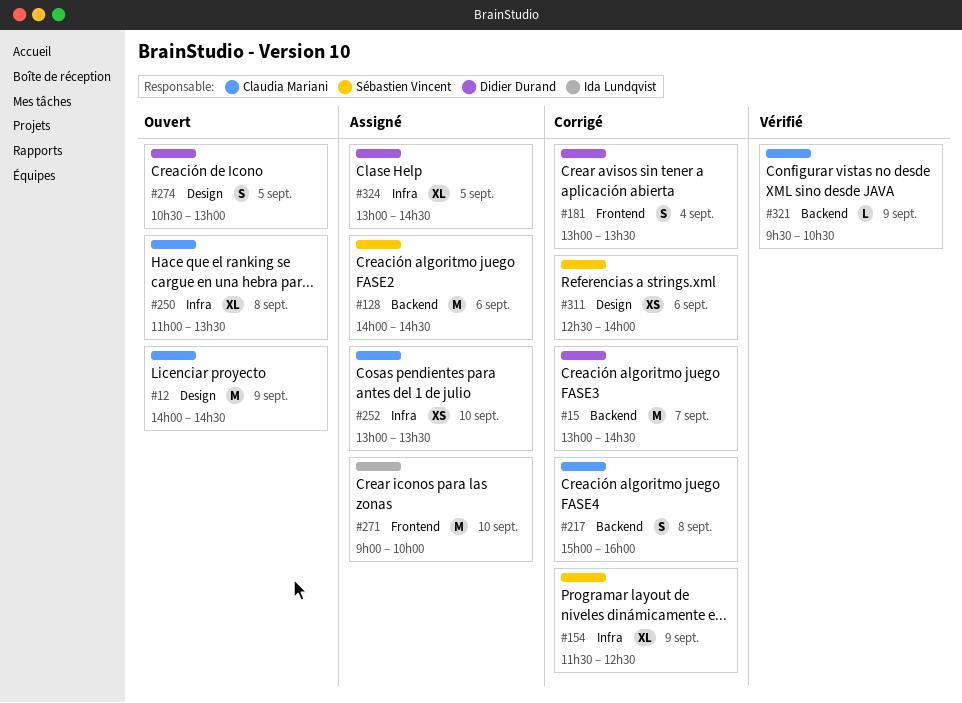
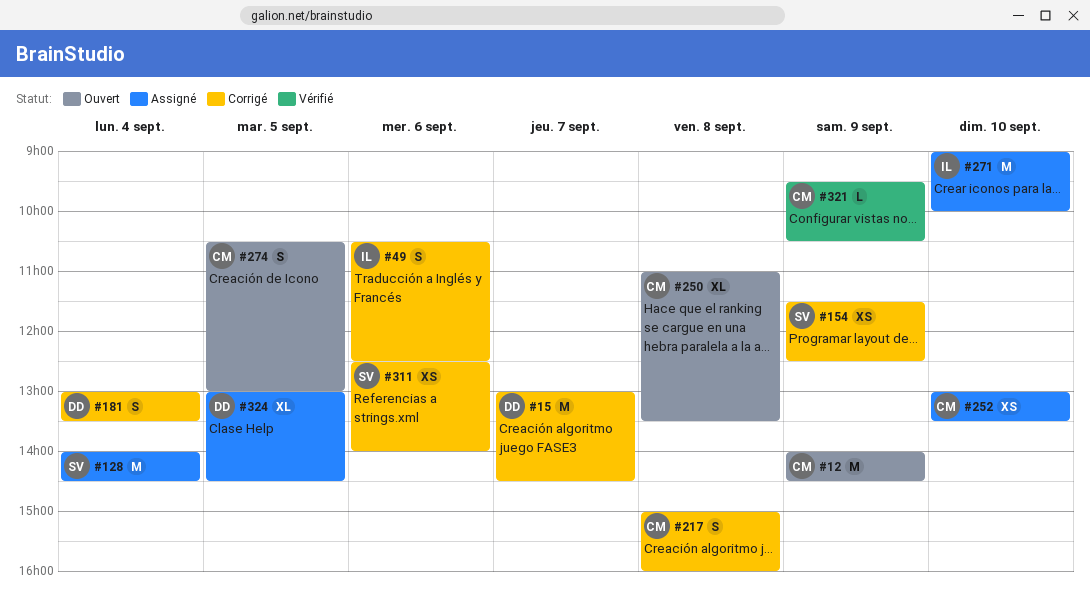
#49: none -> present
#128, day: Sep 6 -> Sep 4
#154, estimate: XL -> XS
#274, owner: Didier Durand -> Claudia Mariani

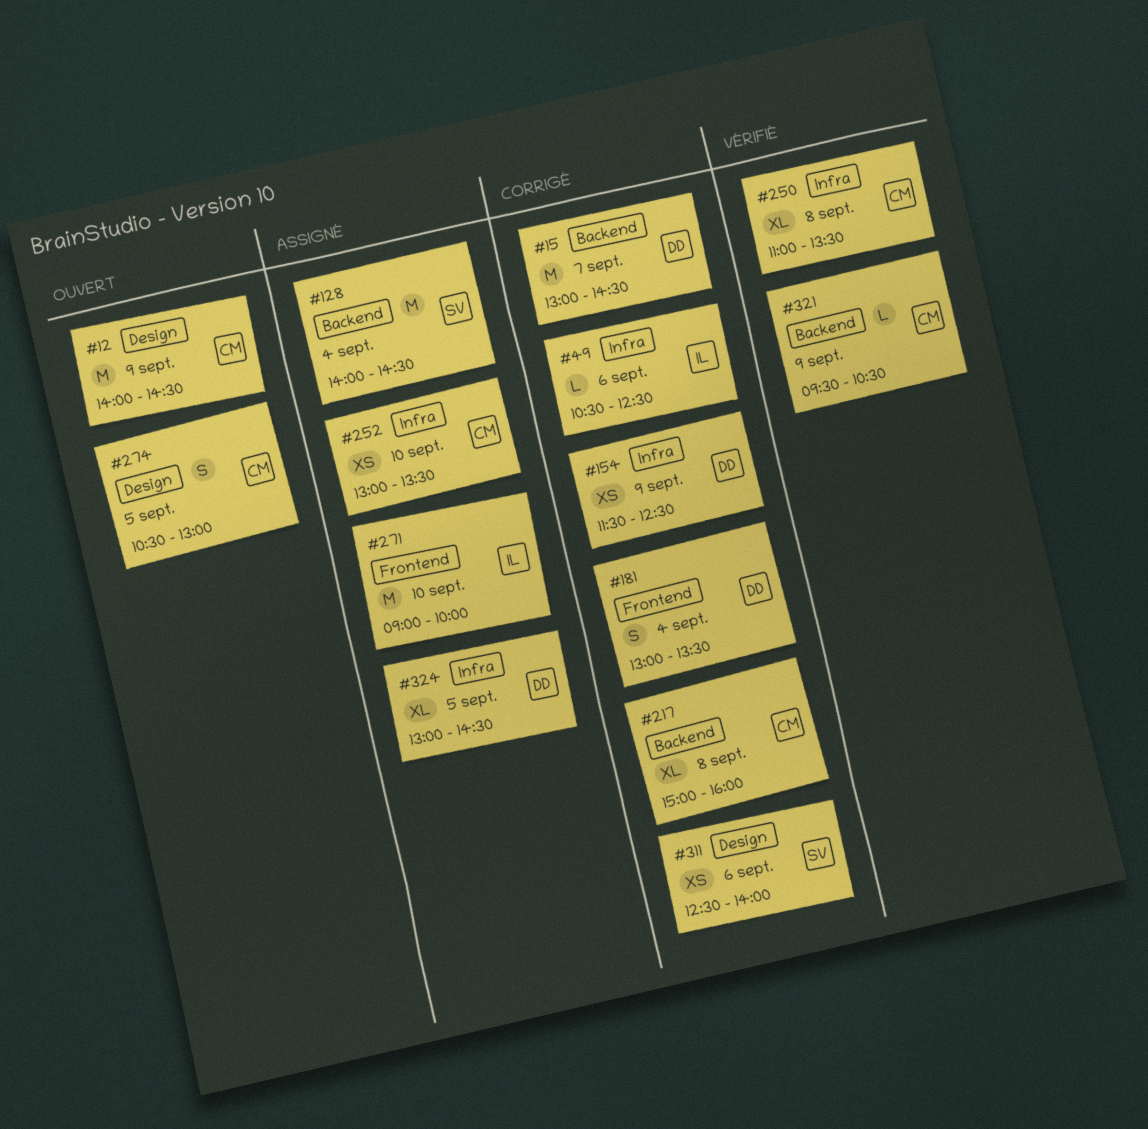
#49, estimate: S -> L
#154, owner: SV -> DD
#217, estimate: S -> XL
#250, status: Ouvert -> Vérifié

